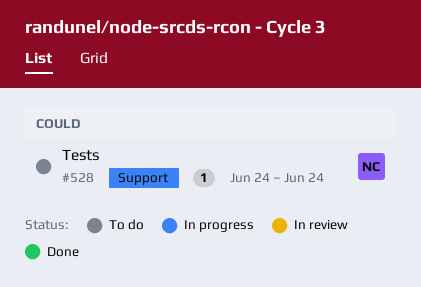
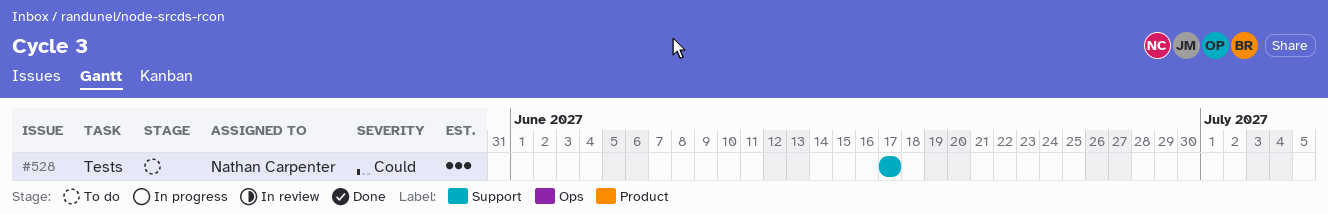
#528, estimate: 1 -> 3
#528, start: Jun 24 -> Jun 17
#528, due: Jun 24 -> Jun 17

